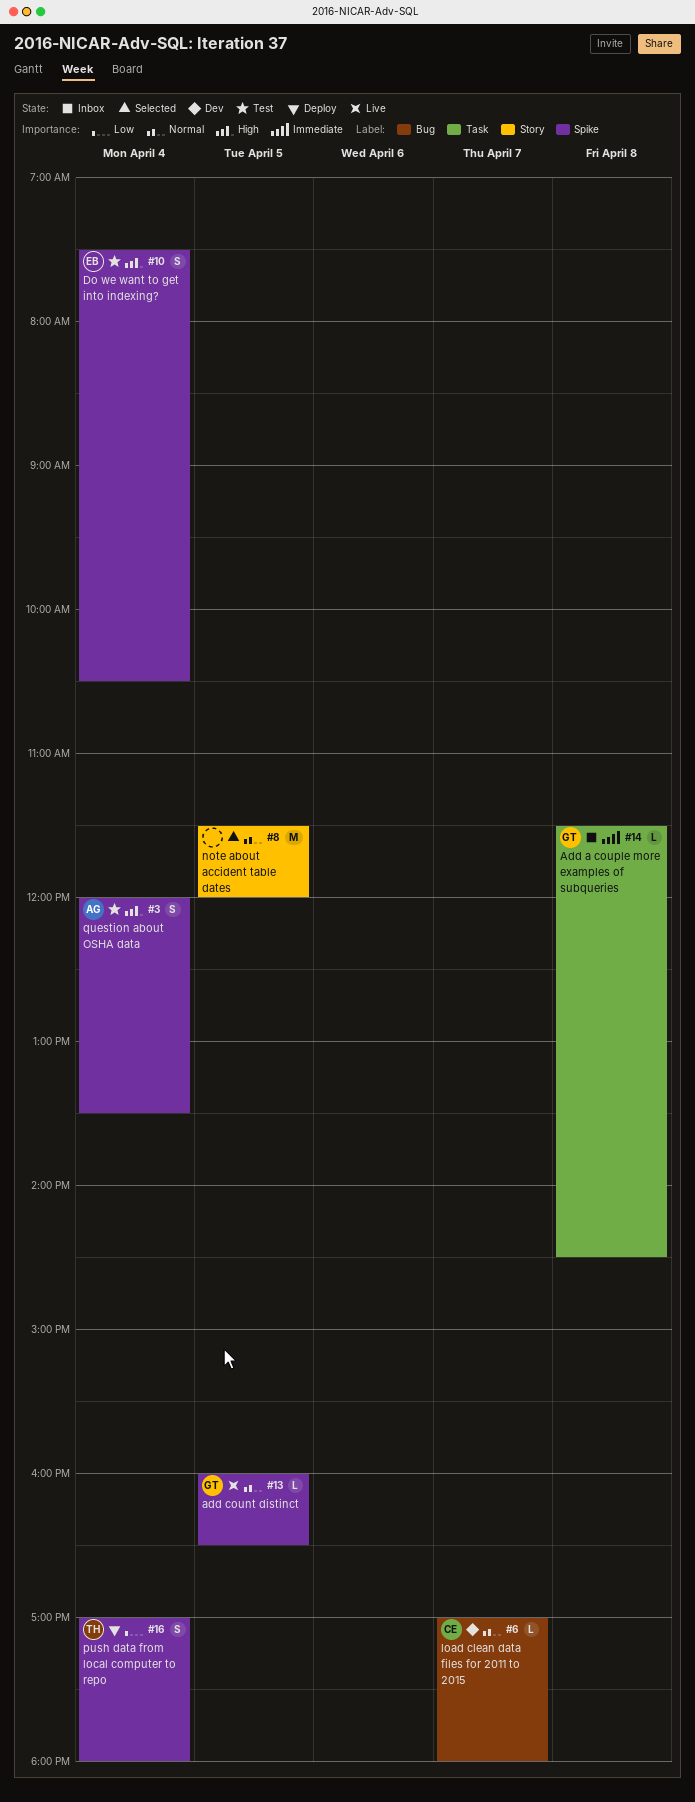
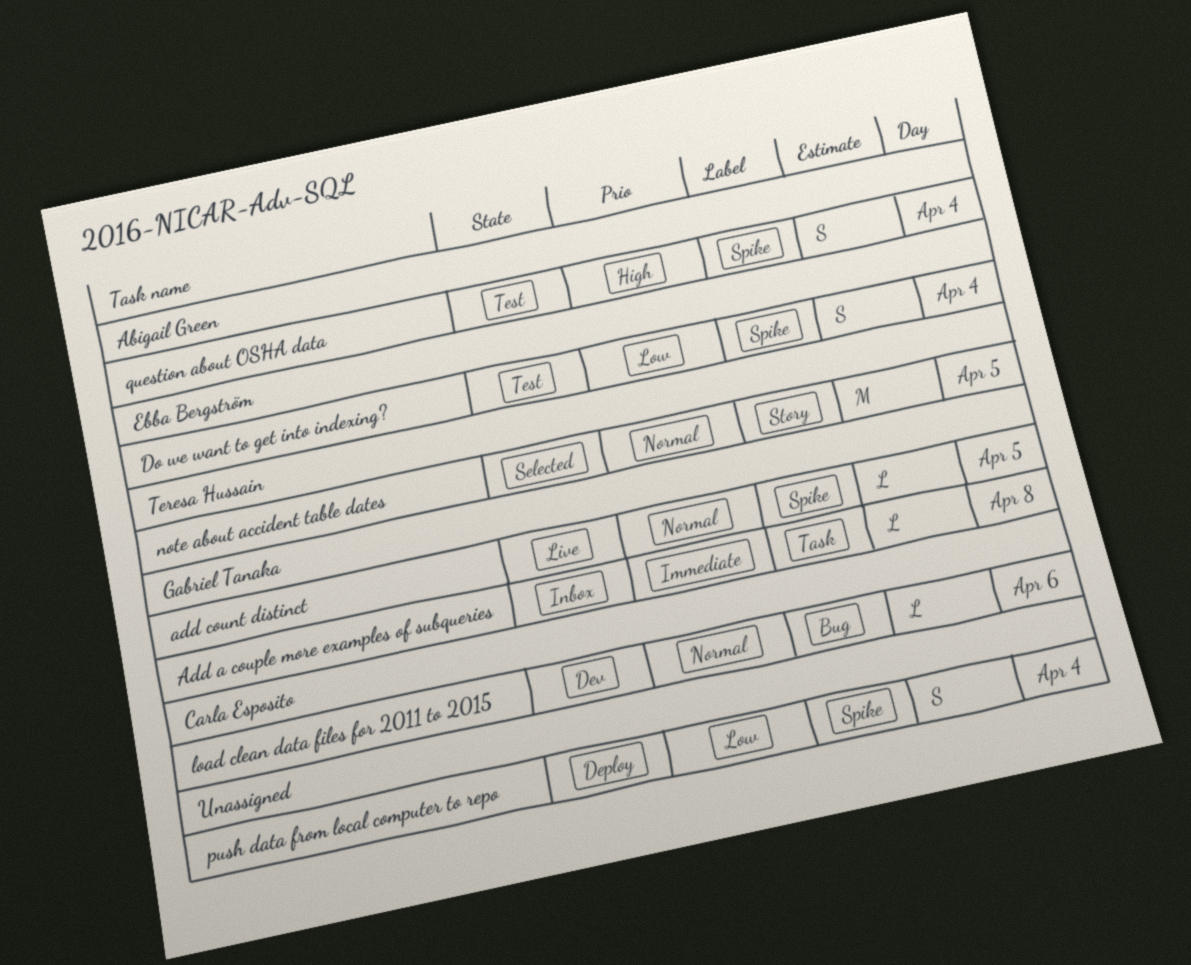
Do we want to get into indexing?, priority: High -> Low
load clean data files for 2011 to 2015, day: Apr 7 -> Apr 6
note about accident table dates, owner: none -> Teresa Hussain
push data from local computer to repo, owner: Teresa Hussain -> none

